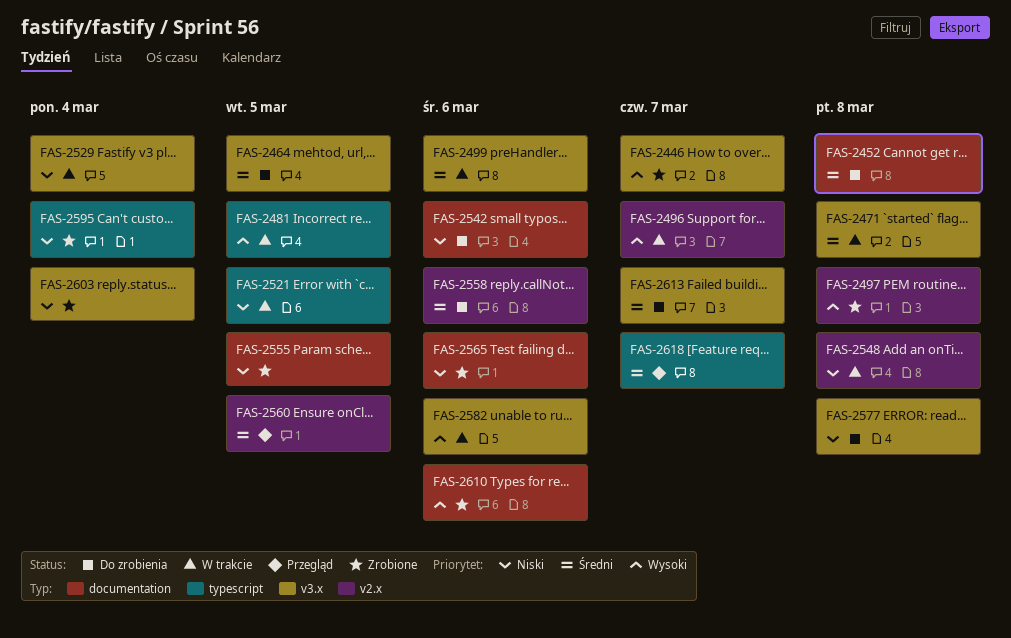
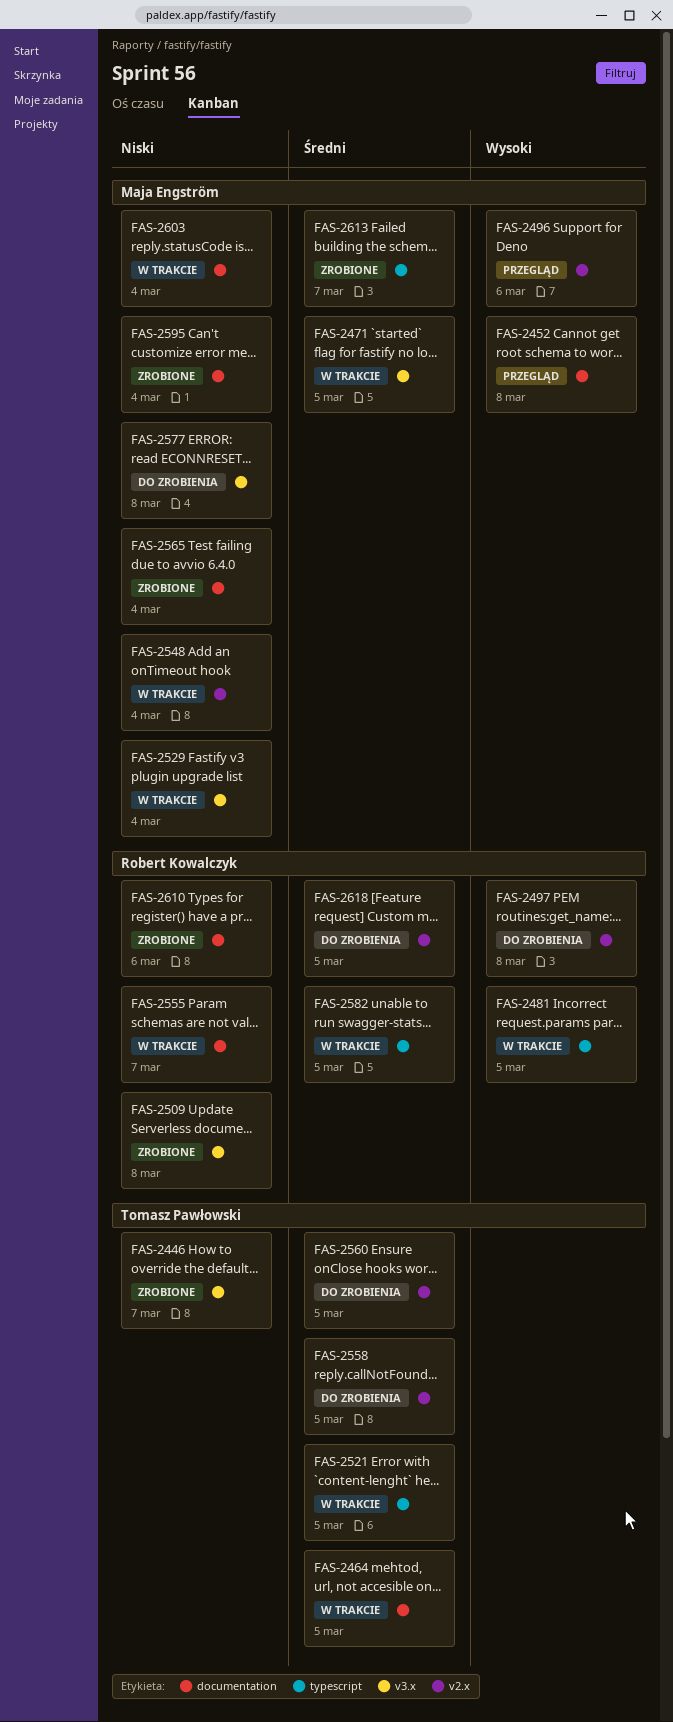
FAS-2446, priority: Wysoki -> Niski
FAS-2452, status: Do zrobienia -> Przegląd
FAS-2452, priority: Średni -> Wysoki
FAS-2464, status: Do zrobienia -> W trakcie
FAS-2464, label: v3.x -> documentation
FAS-2471, due: Mar 8 -> Mar 5
FAS-2496, status: W trakcie -> Przegląd
FAS-2496, due: Mar 7 -> Mar 6
FAS-2497, status: Zrobione -> Do zrobienia
FAS-2499: present -> none
FAS-2509: none -> present
FAS-2521, priority: Niski -> Średni
FAS-2542: present -> none
FAS-2548, due: Mar 8 -> Mar 4
FAS-2555, status: Zrobione -> W trakcie
FAS-2555, due: Mar 5 -> Mar 7
FAS-2558, due: Mar 6 -> Mar 5
FAS-2560, status: Przegląd -> Do zrobienia
FAS-2565, due: Mar 6 -> Mar 4
FAS-2582, priority: Wysoki -> Średni
FAS-2582, label: v3.x -> typescript
FAS-2582, due: Mar 6 -> Mar 5
FAS-2595, label: typescript -> documentation
FAS-2603, status: Zrobione -> W trakcie
FAS-2603, label: v3.x -> documentation
FAS-2610, priority: Wysoki -> Niski
FAS-2613, status: Do zrobienia -> Zrobione
FAS-2613, label: v3.x -> typescript
FAS-2618, status: Przegląd -> Do zrobienia
FAS-2618, label: typescript -> v2.x
FAS-2618, due: Mar 7 -> Mar 5

